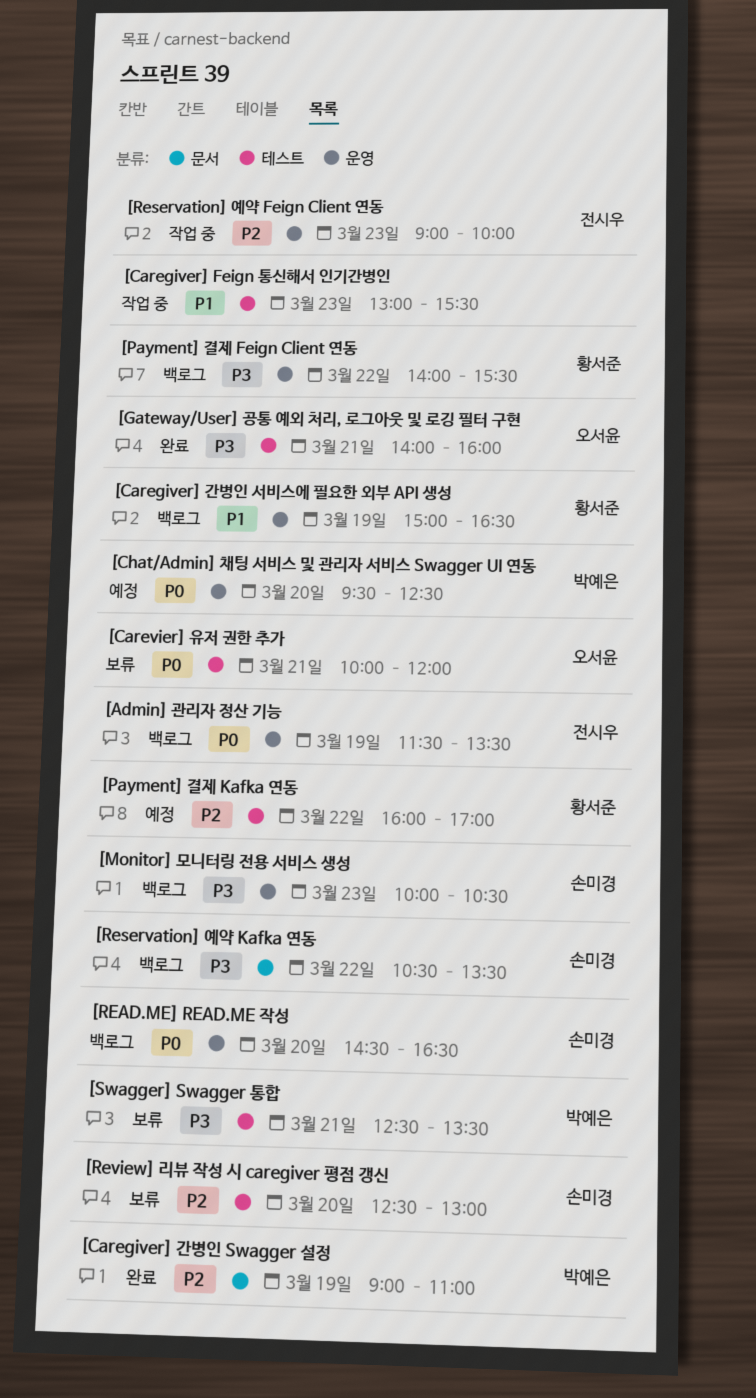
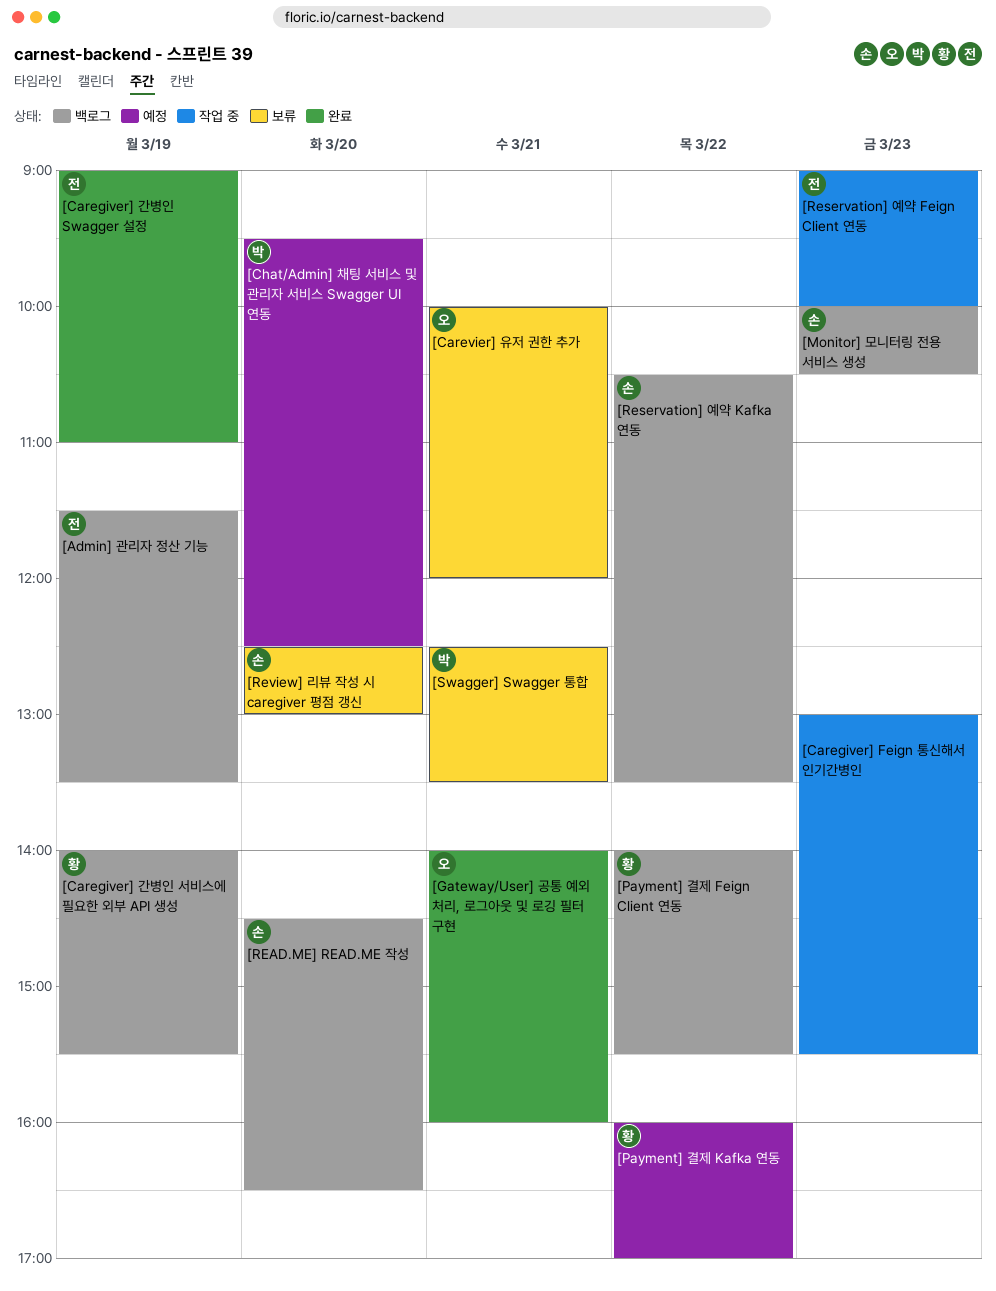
[Caregiver] 간병인 Swagger 설정, owner: 박예은 -> 전시우
[Caregiver] 간병인 서비스에 필요한 외부 API 생성, begins: 15:00 -> 14:00
[Caregiver] 간병인 서비스에 필요한 외부 API 생성, ends: 16:30 -> 15:30

